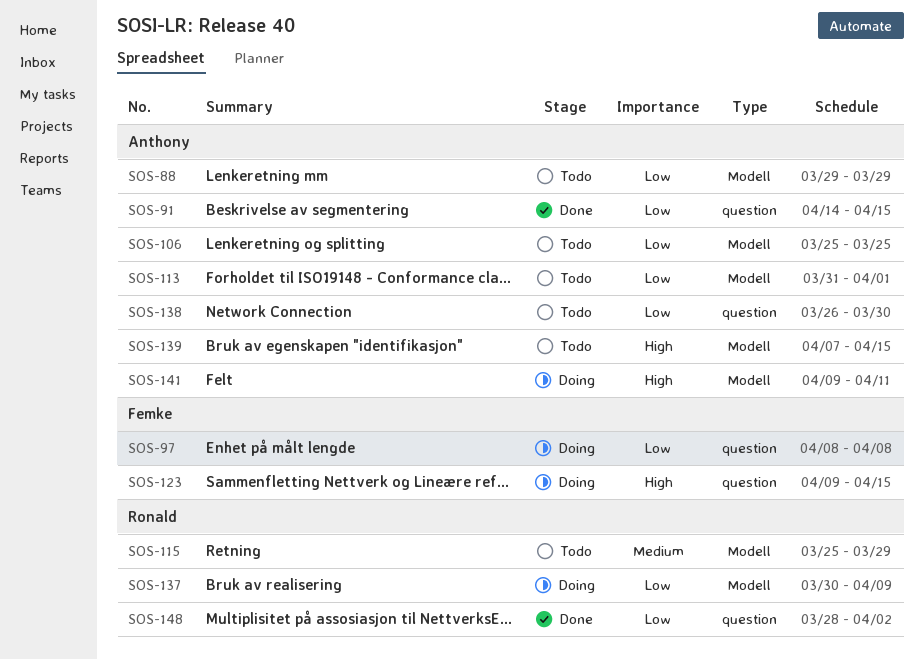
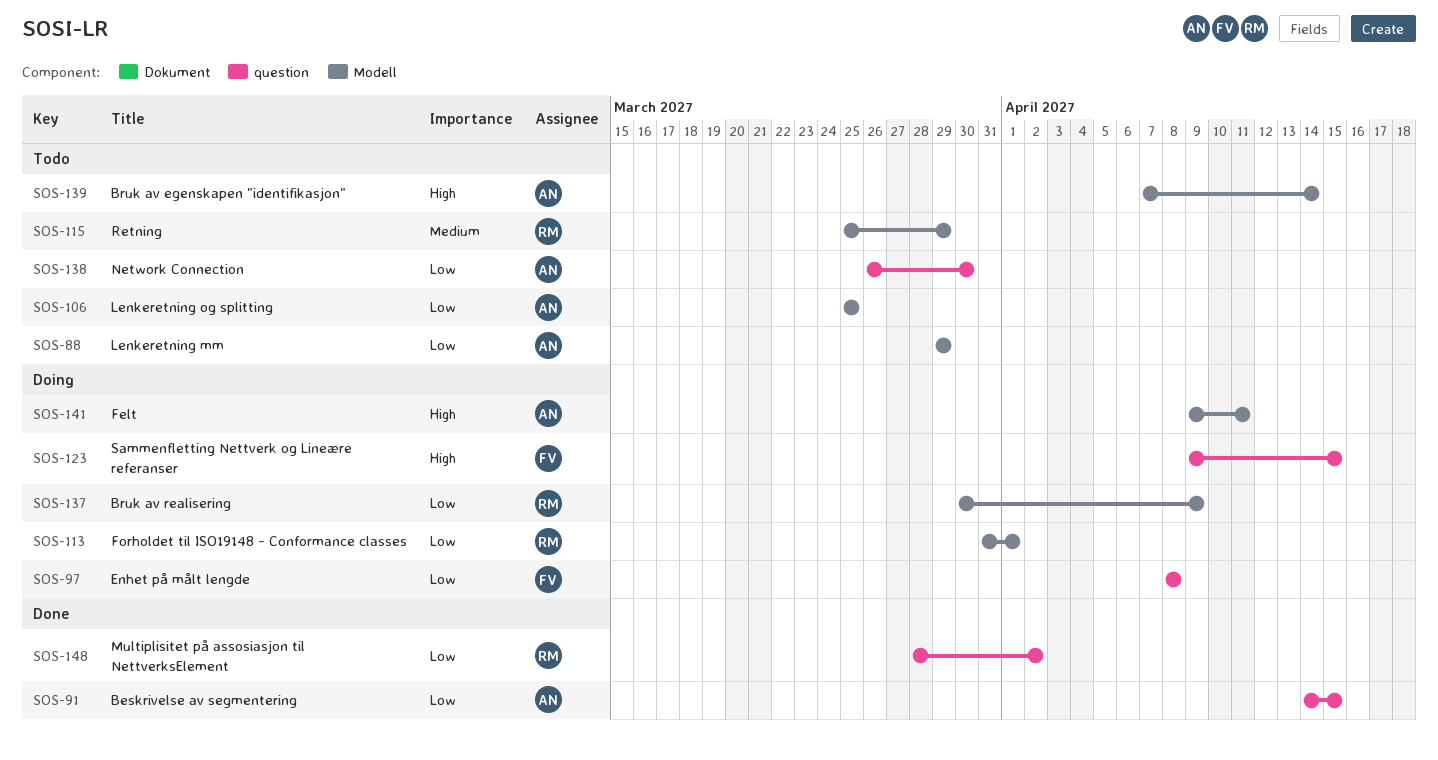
SOS-113, status: Todo -> Doing
SOS-113, owner: Anthony -> Ronald
SOS-139, due: Apr 15 -> Apr 14

